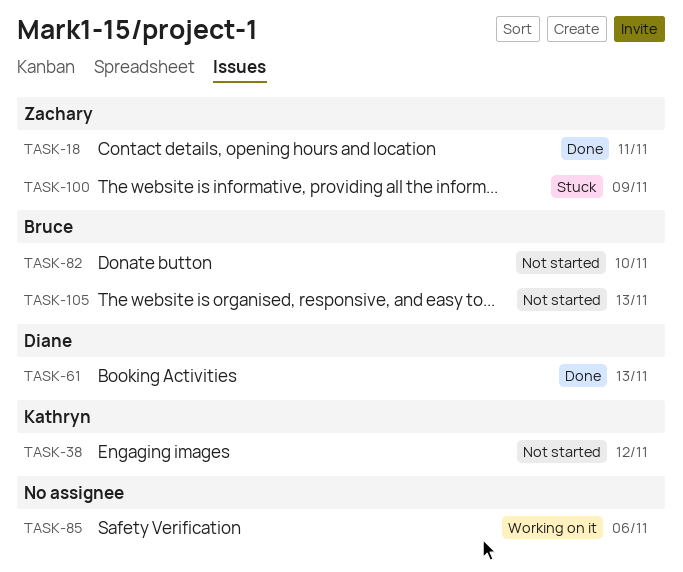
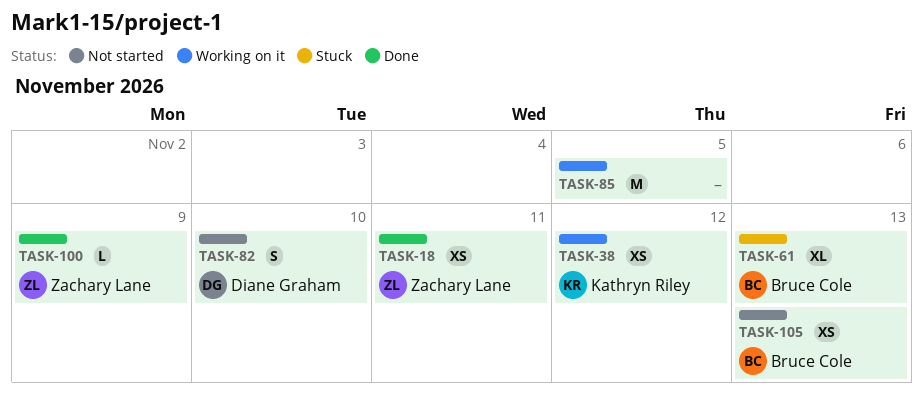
TASK-38, status: Not started -> Working on it
TASK-61, status: Done -> Stuck
TASK-61, owner: Diane Graham -> Bruce Cole
TASK-82, owner: Bruce Cole -> Diane Graham
TASK-85, due: Nov 6 -> Nov 5
TASK-100, status: Stuck -> Done

